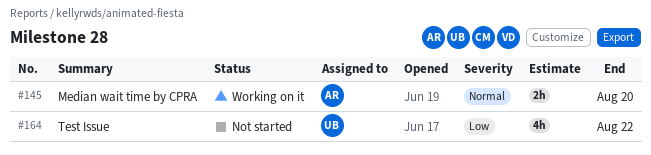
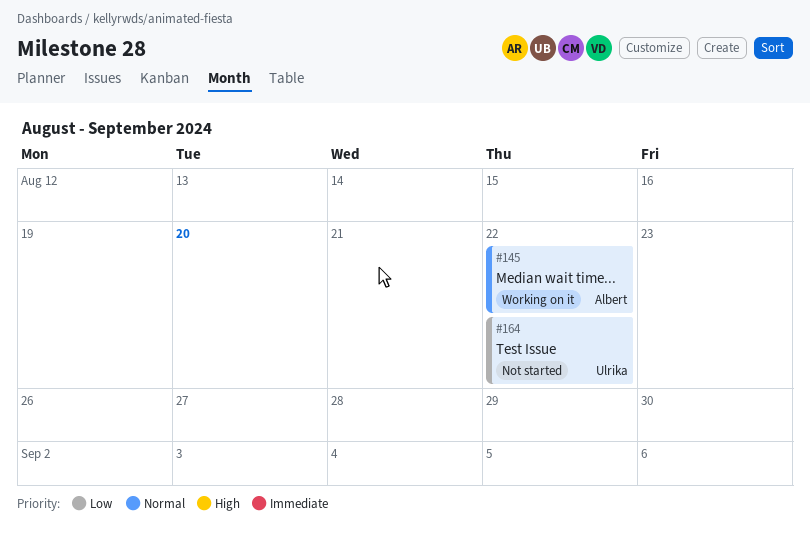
#145, due: Aug 20 -> Aug 22

